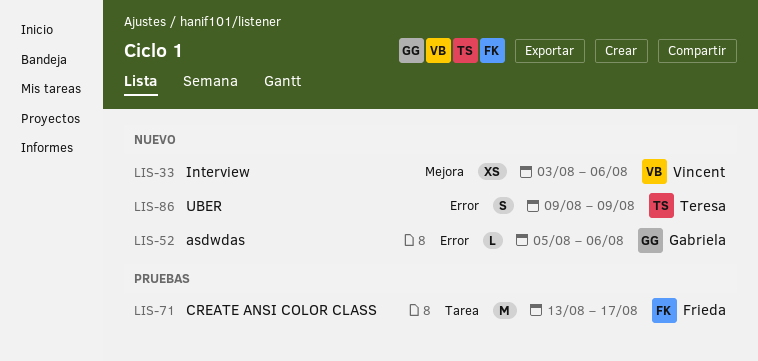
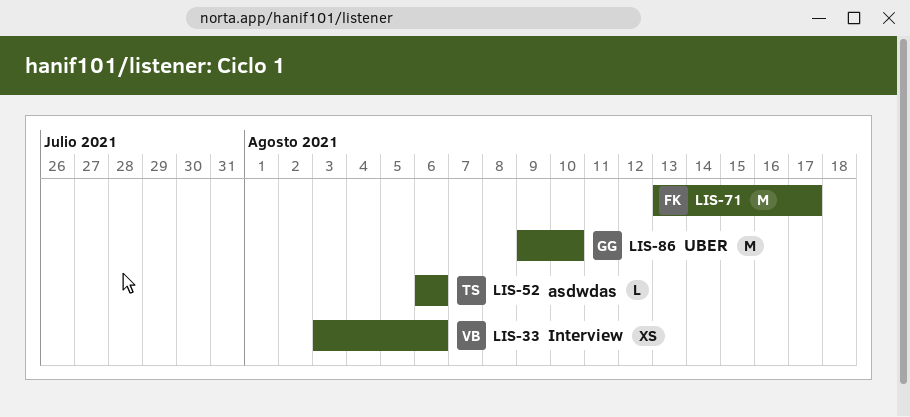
LIS-52, owner: Gabriela -> Teresa
LIS-52, start: Aug 5 -> Aug 6
LIS-86, owner: Teresa -> Gabriela
LIS-86, estimate: S -> M
LIS-86, due: Aug 9 -> Aug 10

